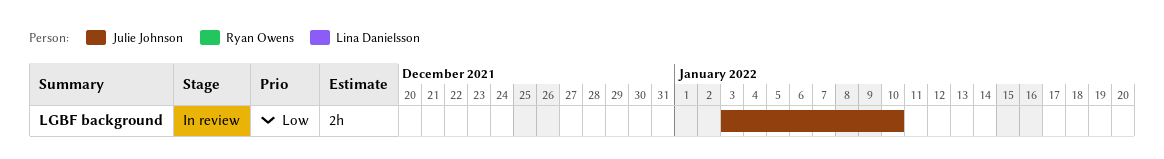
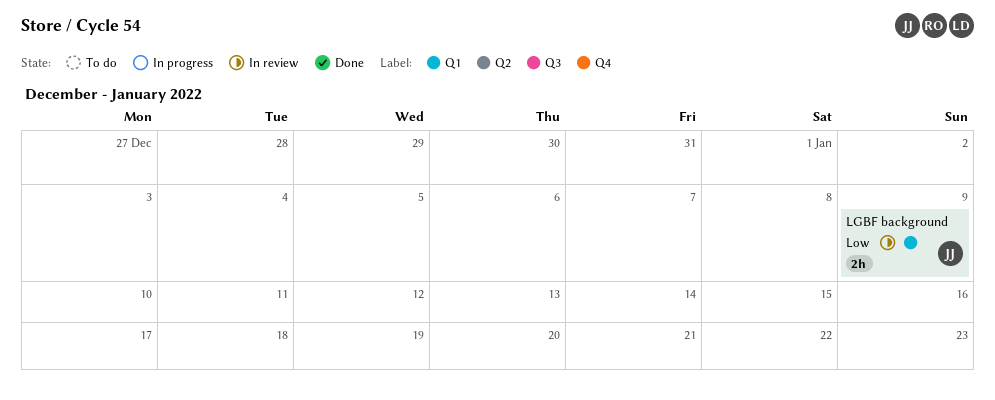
LGBF background, due: Jan 10 -> Jan 9

